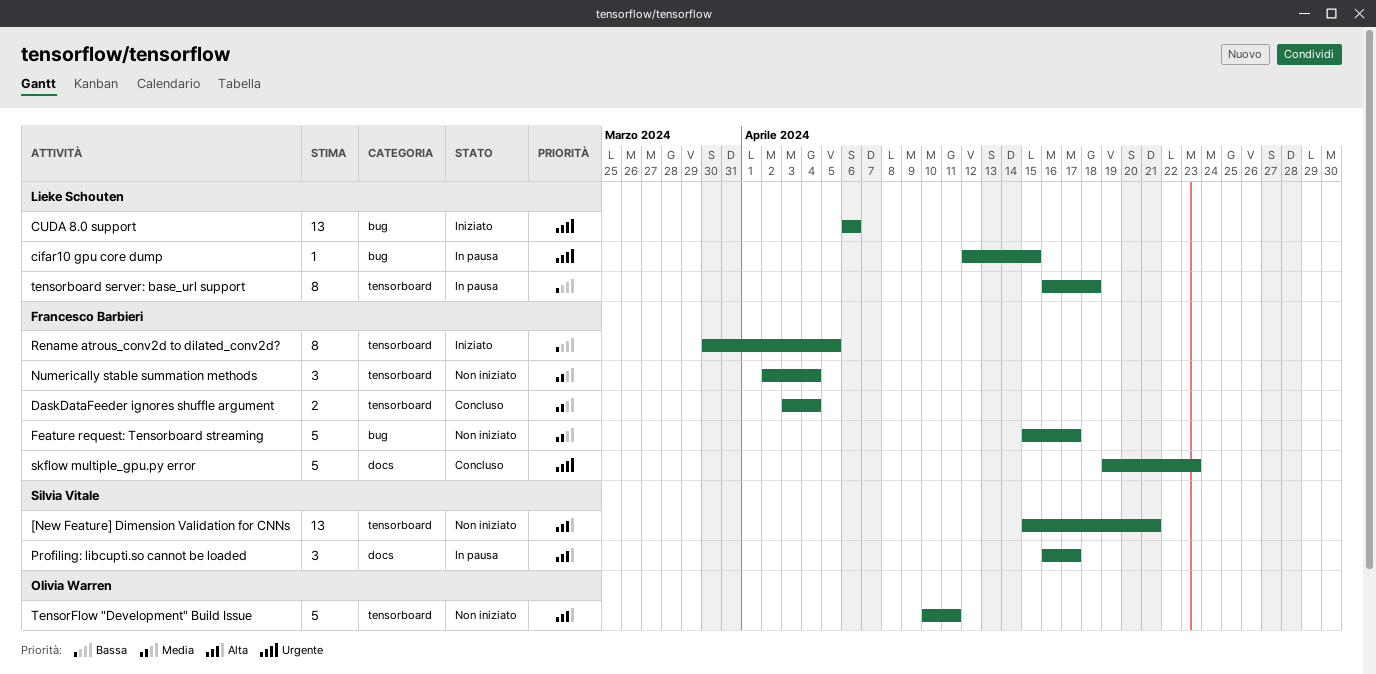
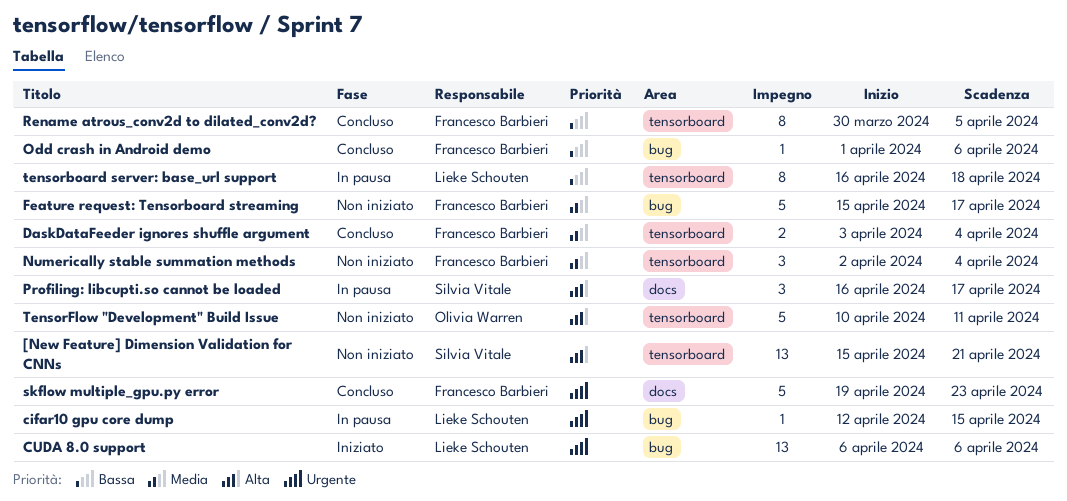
Odd crash in Android demo: none -> present
Rename atrous_conv2d to dilated_conv2d?, status: Iniziato -> Concluso

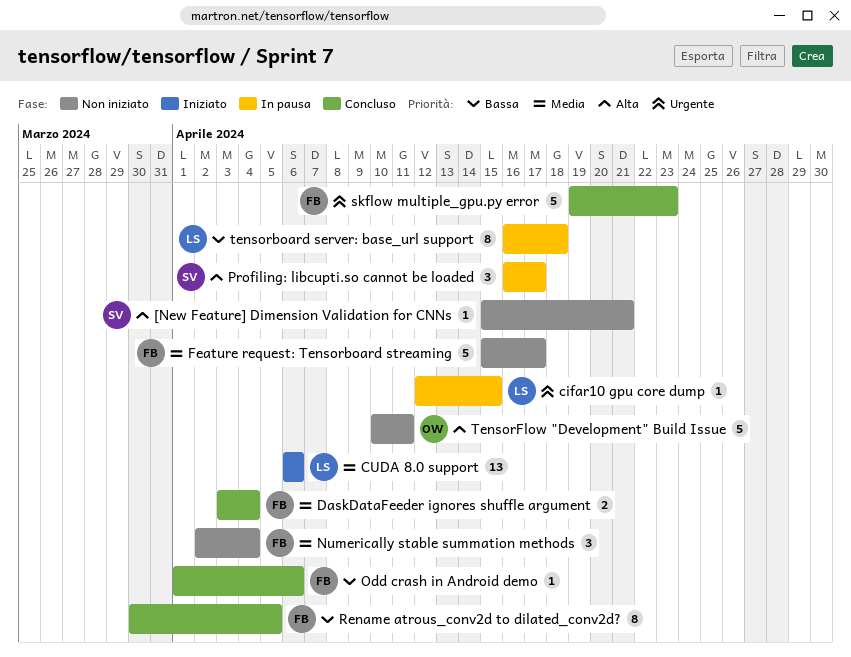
[New Feature] Dimension Validation for CNNs, estimate: 13 -> 1
CUDA 8.0 support, priority: Urgente -> Media

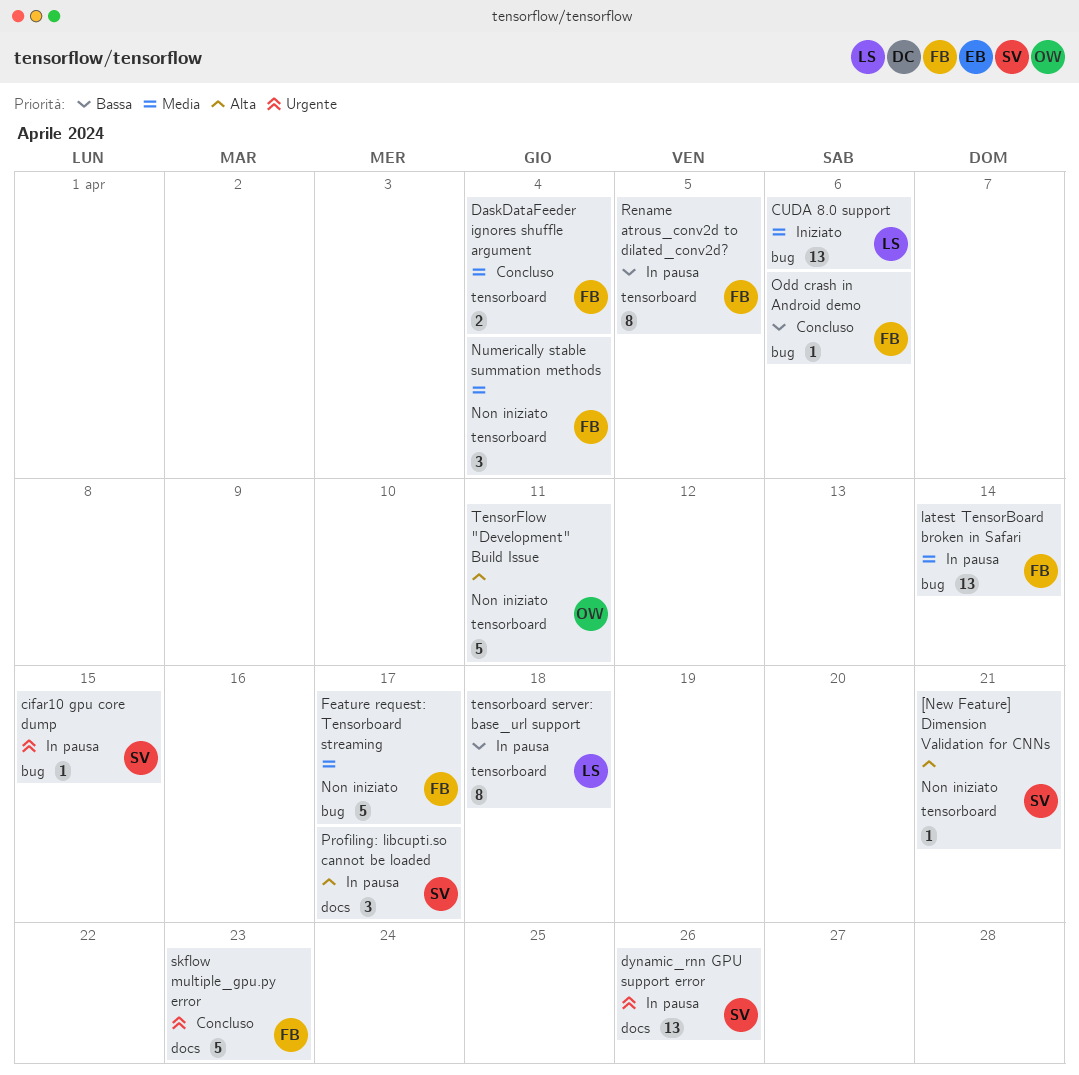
cifar10 gpu core dump, owner: LS -> SV
dynamic_rnn GPU support error: none -> present
latest TensorBoard broken in Safari: none -> present
Rename atrous_conv2d to dilated_conv2d?, status: Concluso -> In pausa

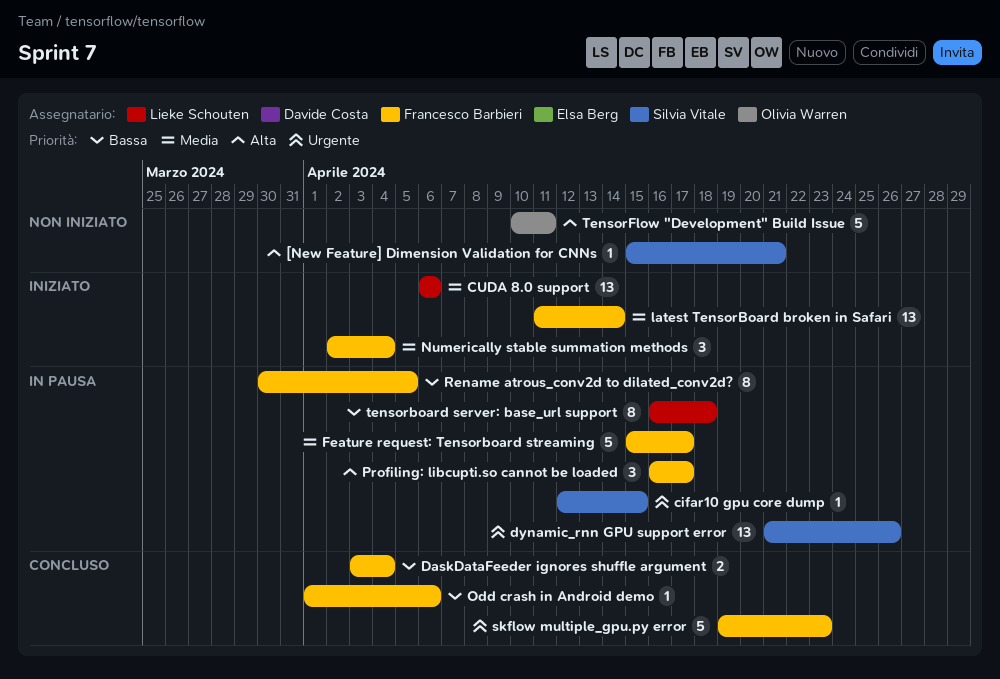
DaskDataFeeder ignores shuffle argument, priority: Media -> Bassa
Feature request: Tensorboard streaming, status: Non iniziato -> In pausa
latest TensorBoard broken in Safari, status: In pausa -> Iniziato
Numerically stable summation methods, status: Non iniziato -> Iniziato
Profiling: libcupti.so cannot be loaded, owner: Silvia Vitale -> Francesco Barbieri

